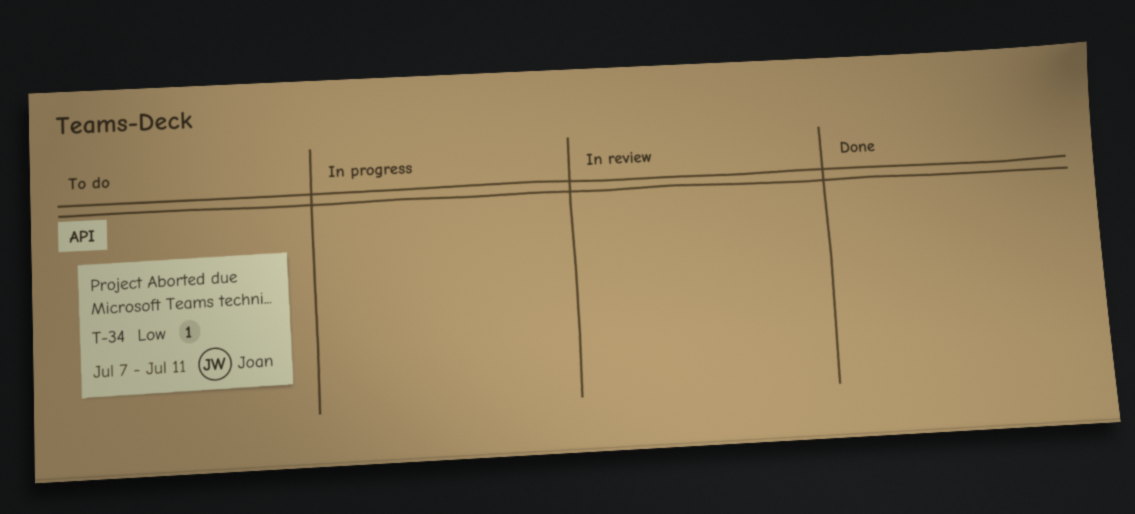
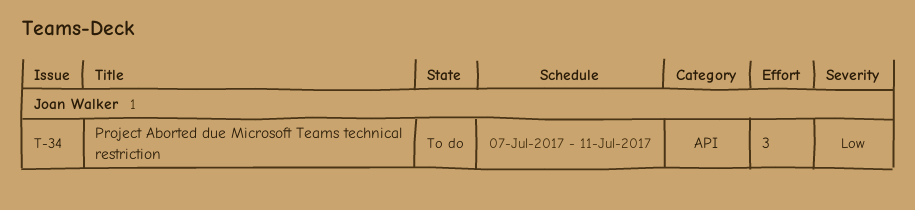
T-34, estimate: 1 -> 3

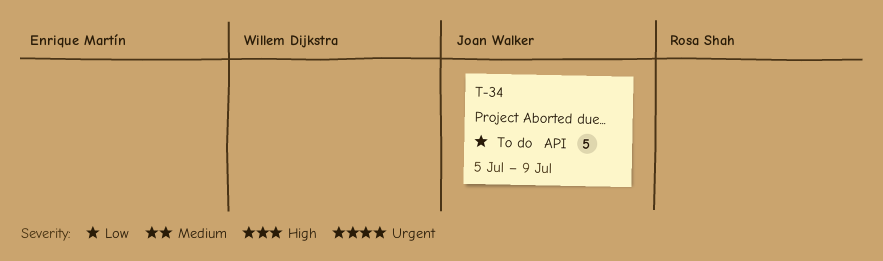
T-34, estimate: 3 -> 5
T-34, start: Jul 7 -> Jul 5
T-34, due: Jul 11 -> Jul 9

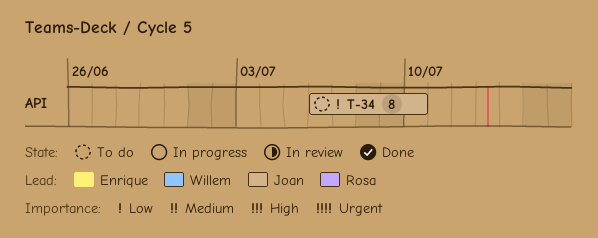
T-34, estimate: 5 -> 8
T-34, start: Jul 5 -> Jul 6
T-34, due: Jul 9 -> Jul 10

